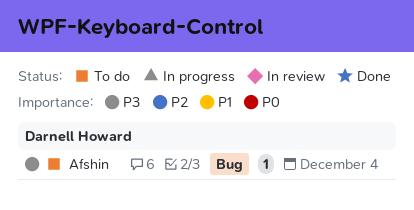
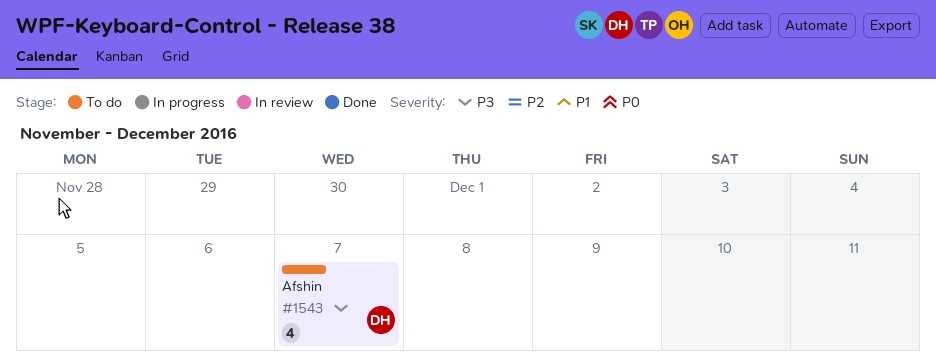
Afshin, estimate: 1 -> 4
Afshin, due: Dec 4 -> Dec 7

